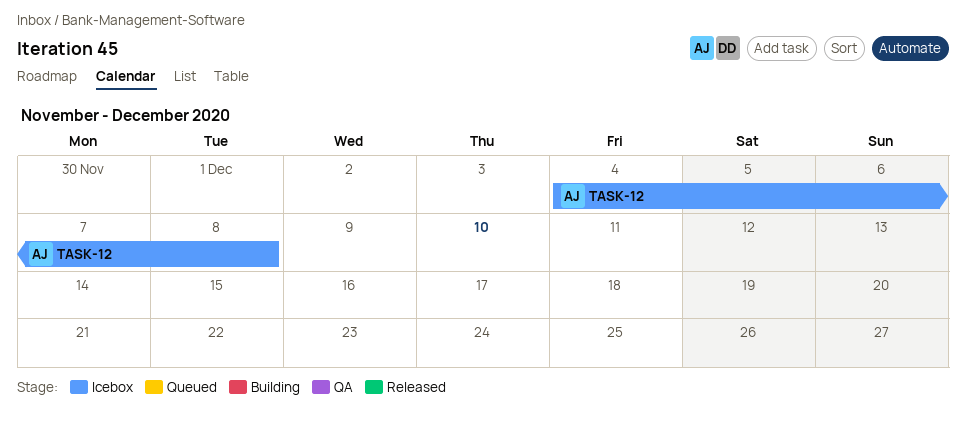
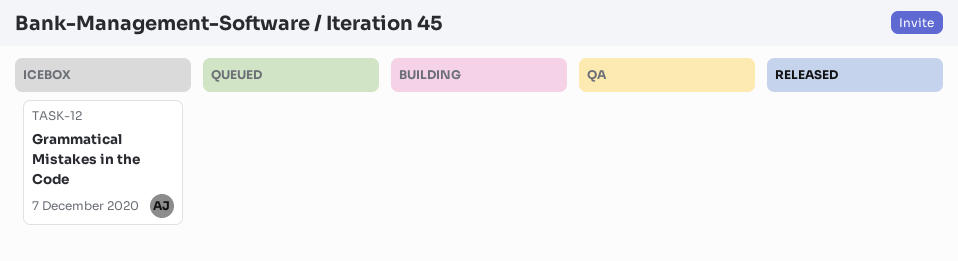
TASK-12, due: Dec 8 -> Dec 7

